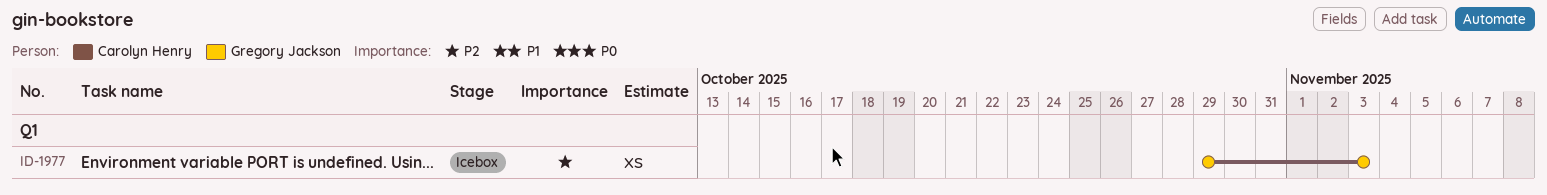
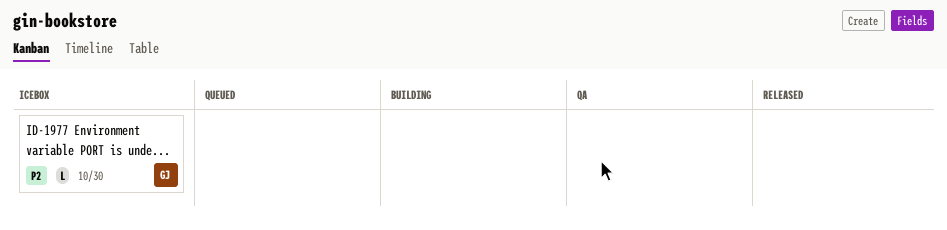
ID-1977, estimate: XS -> L
ID-1977, due: Nov 3 -> Oct 30

